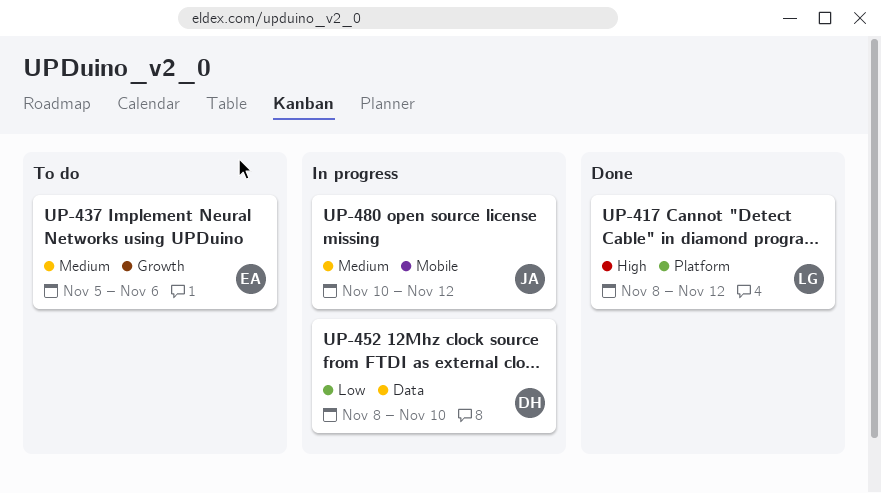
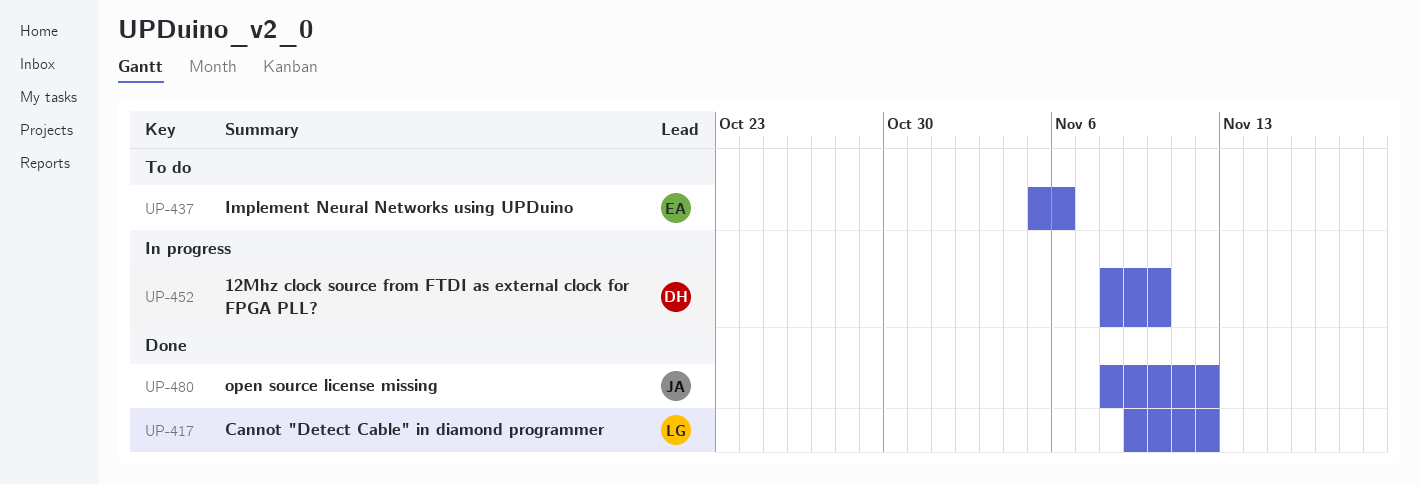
UP-417, start: Nov 8 -> Nov 9
UP-480, status: In progress -> Done
UP-480, start: Nov 10 -> Nov 8

